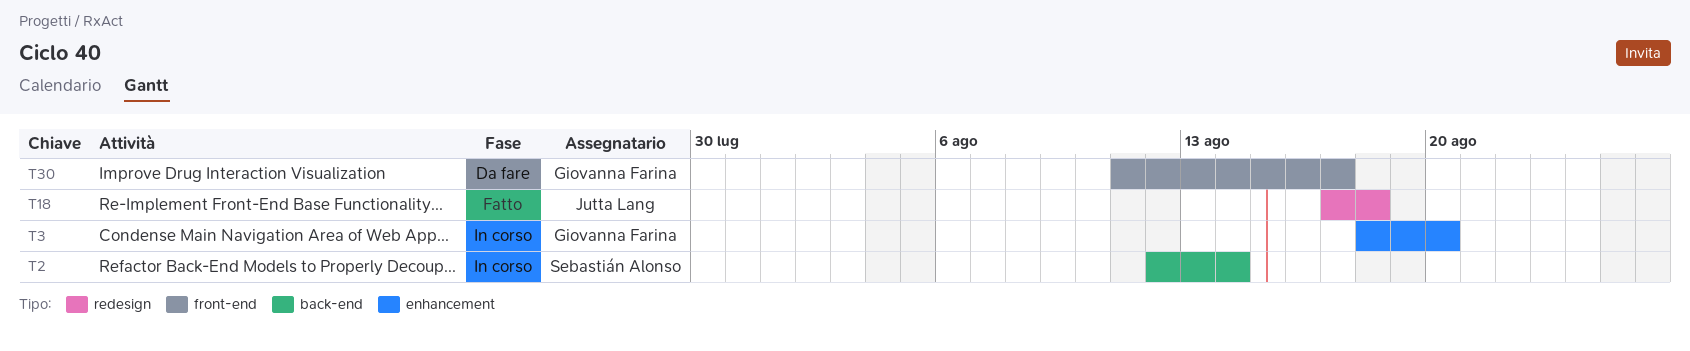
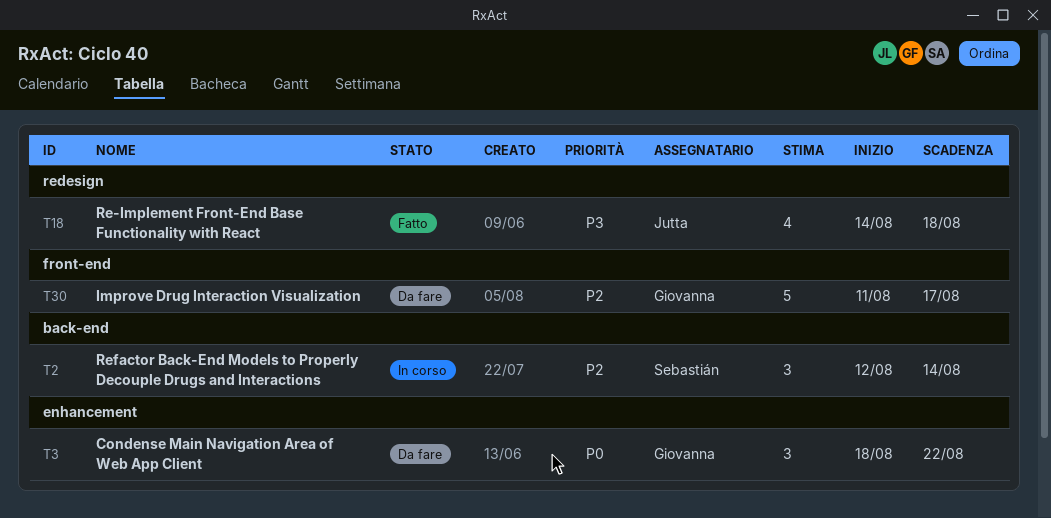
T3, status: In corso -> Da fare
T3, due: Aug 20 -> Aug 22
T18, start: Aug 17 -> Aug 14

